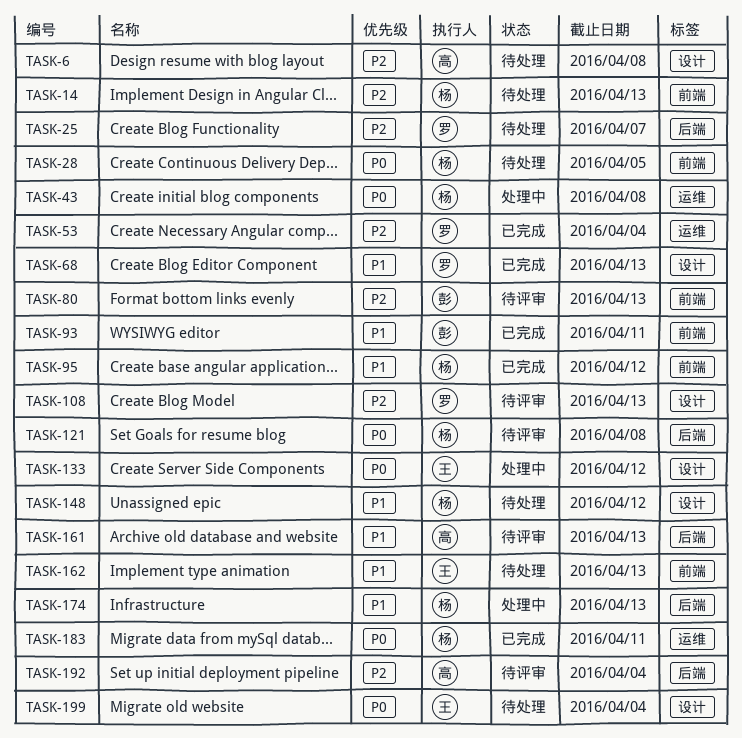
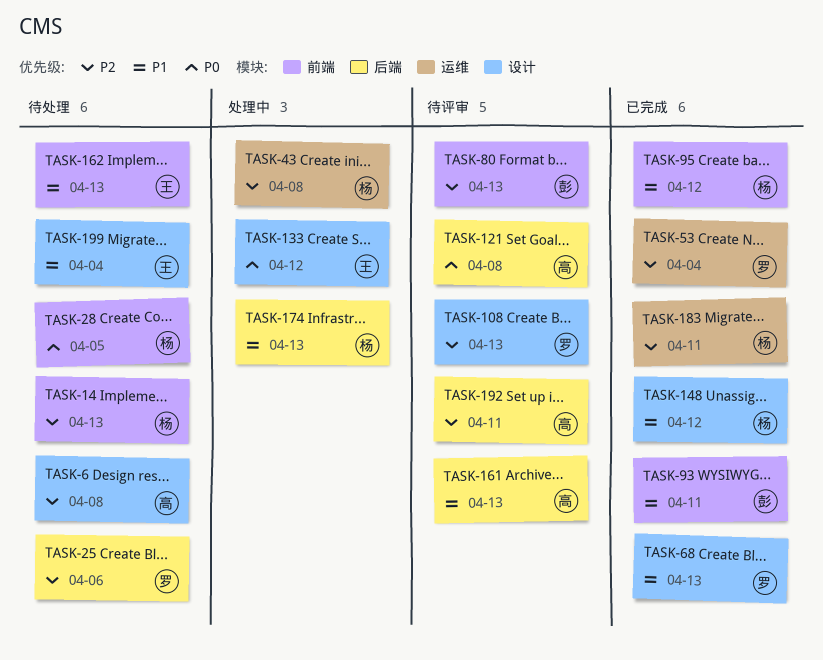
TASK-25, due: Apr 7 -> Apr 6
TASK-43, priority: P0 -> P2
TASK-121, owner: 杨 -> 高
TASK-148, status: 待处理 -> 已完成
TASK-183, priority: P0 -> P2
TASK-192, due: Apr 4 -> Apr 11
TASK-199, priority: P0 -> P1

